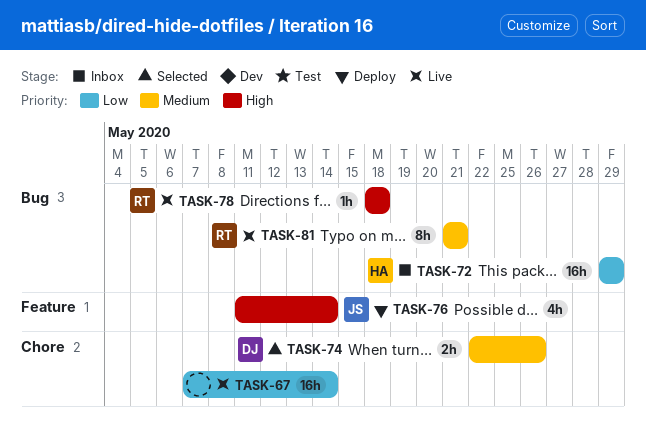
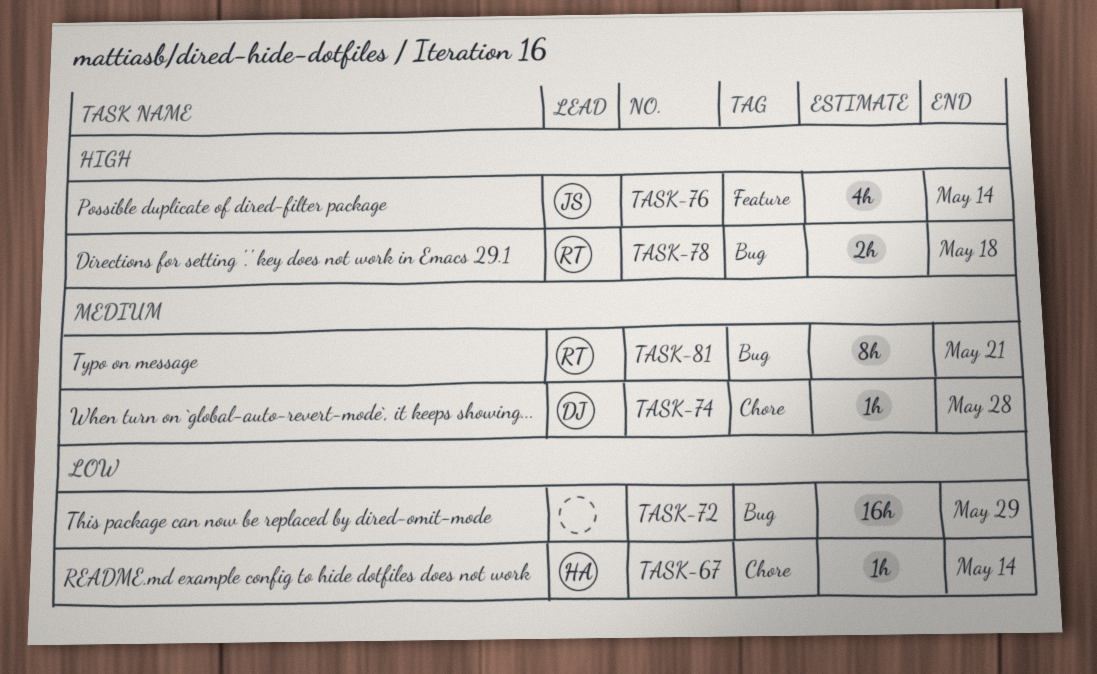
TASK-67, owner: none -> HA
TASK-67, estimate: 16h -> 1h
TASK-72, owner: HA -> none
TASK-74, estimate: 2h -> 1h
TASK-74, due: May 26 -> May 28
TASK-78, estimate: 1h -> 2h

